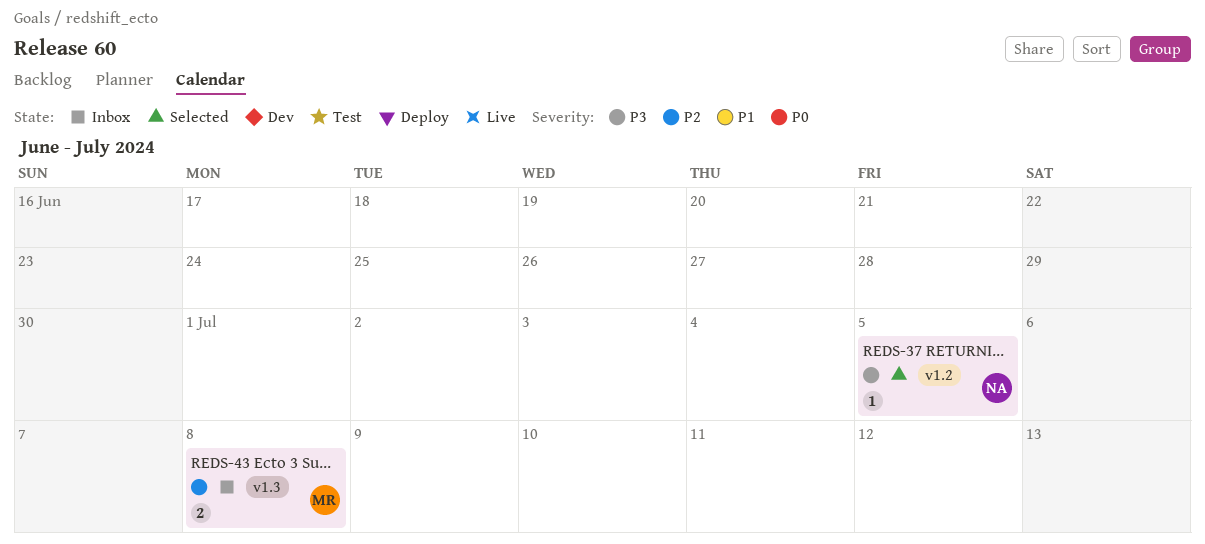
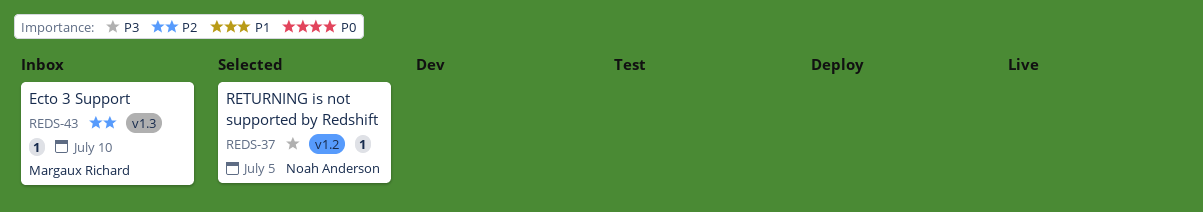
REDS-43, estimate: 2 -> 1
REDS-43, due: Jul 8 -> Jul 10

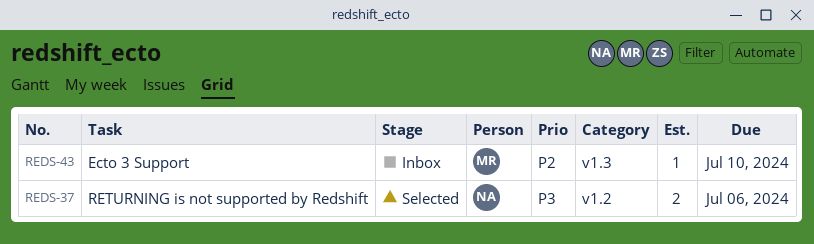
REDS-37, estimate: 1 -> 2
REDS-37, due: Jul 5 -> Jul 6

